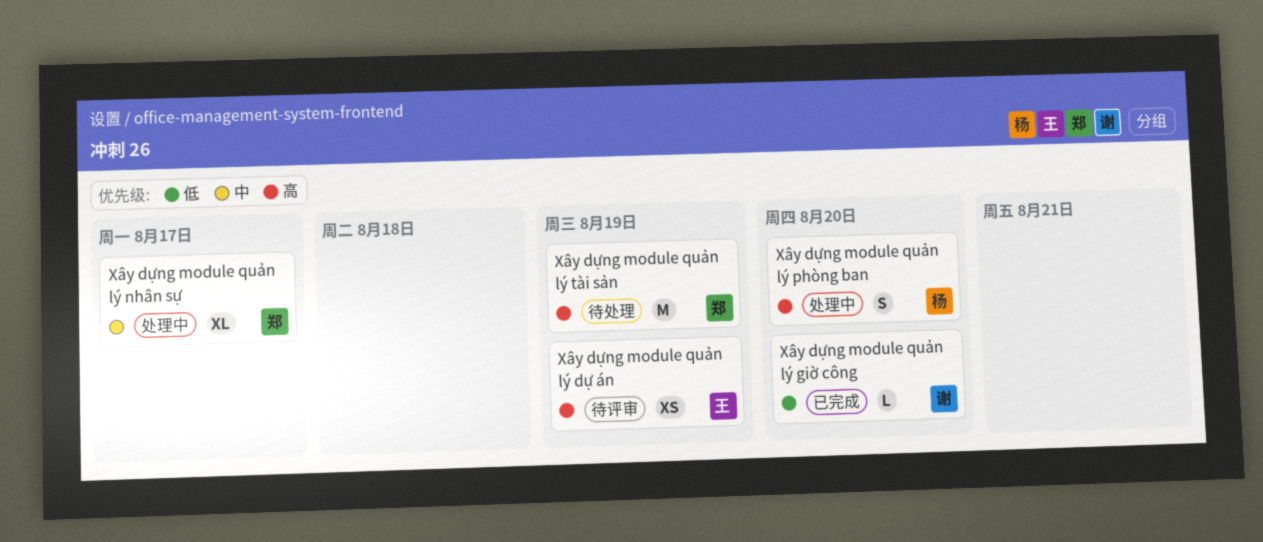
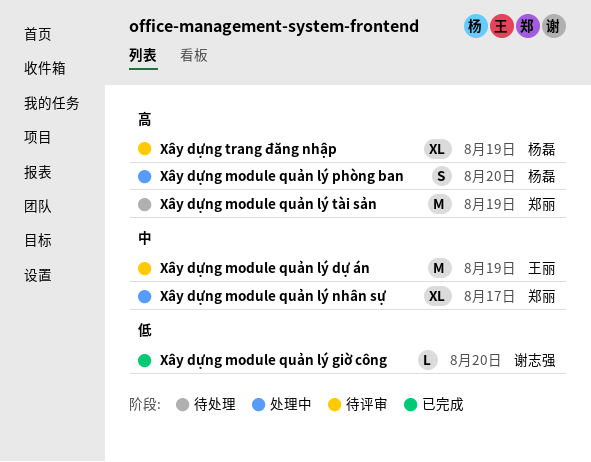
Xây dựng module quản lý dự án, priority: 高 -> 中
Xây dựng module quản lý dự án, estimate: XS -> M
Xây dựng trang đăng nhập: none -> present

